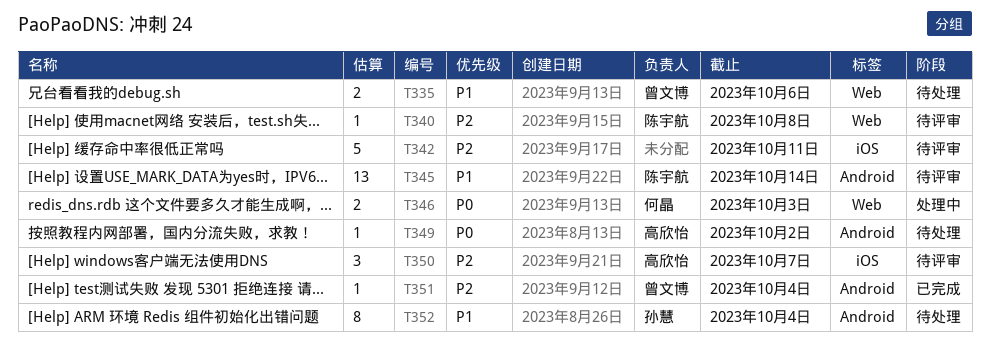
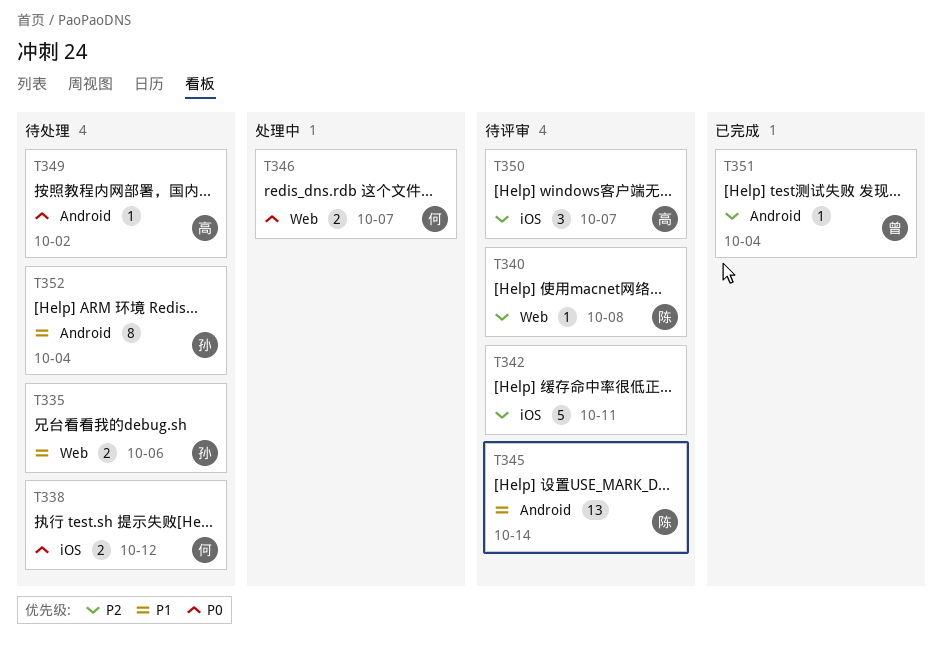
T335, owner: 曾文博 -> 孙慧
T338: none -> present
T346, due: Oct 3 -> Oct 7

